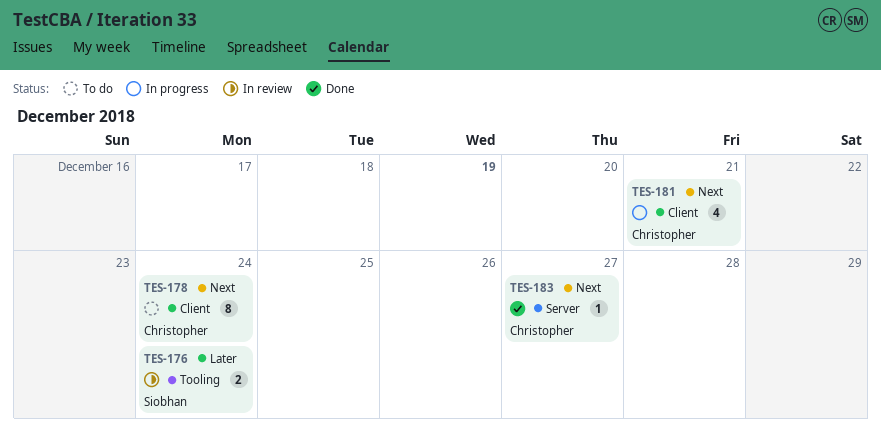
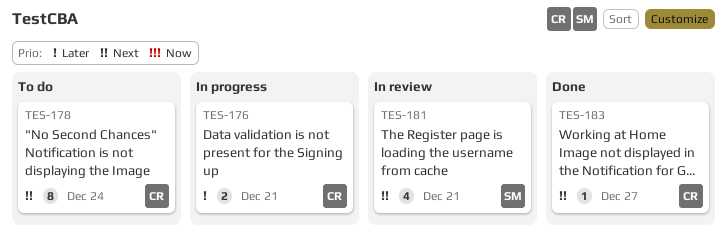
TES-176, status: In review -> In progress
TES-176, owner: Siobhan -> Christopher
TES-176, due: Dec 24 -> Dec 21
TES-181, status: In progress -> In review
TES-181, owner: Christopher -> Siobhan

